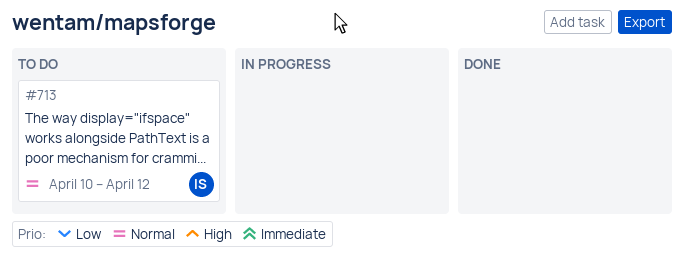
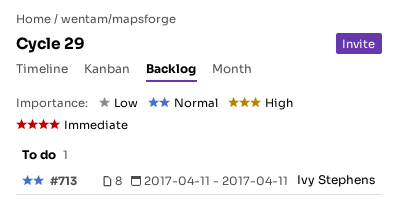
#713, start: Apr 10 -> Apr 11
#713, due: Apr 12 -> Apr 11

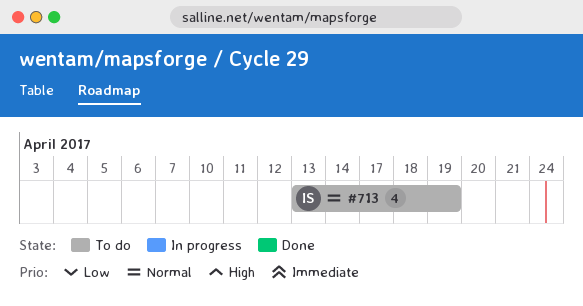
#713, start: Apr 11 -> Apr 13
#713, due: Apr 11 -> Apr 19

